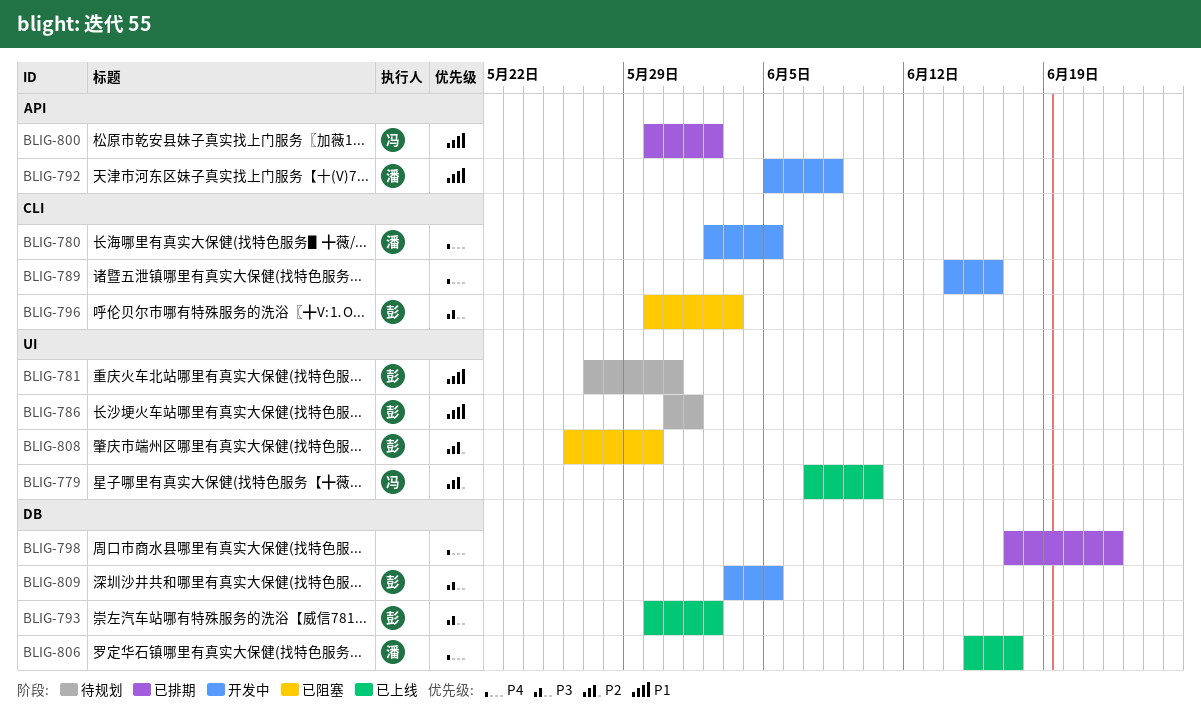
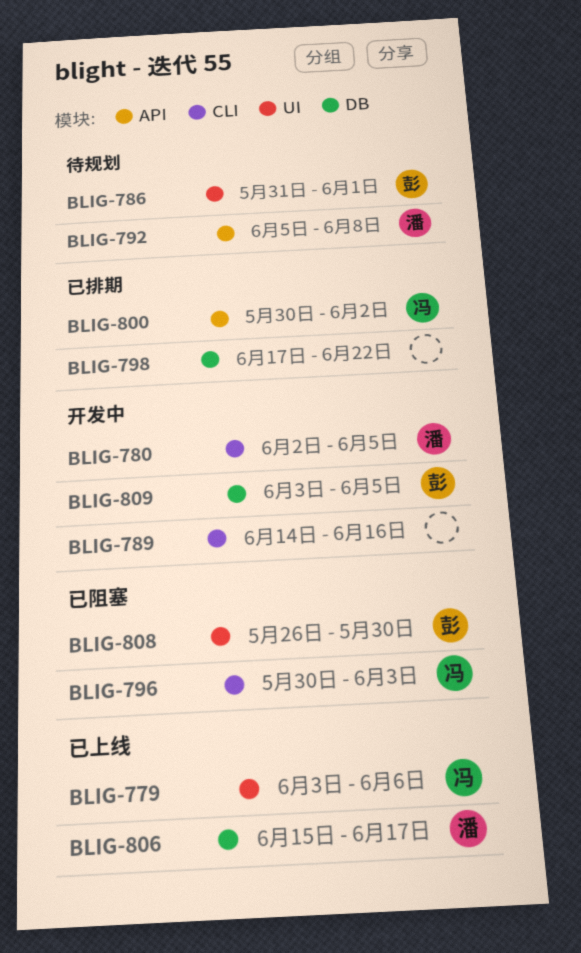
BLIG-779, start: Jun 7 -> Jun 3
BLIG-779, due: Jun 10 -> Jun 6
BLIG-781: present -> none
BLIG-792, status: 开发中 -> 待规划
BLIG-793: present -> none
BLIG-796, owner: 彭 -> 冯

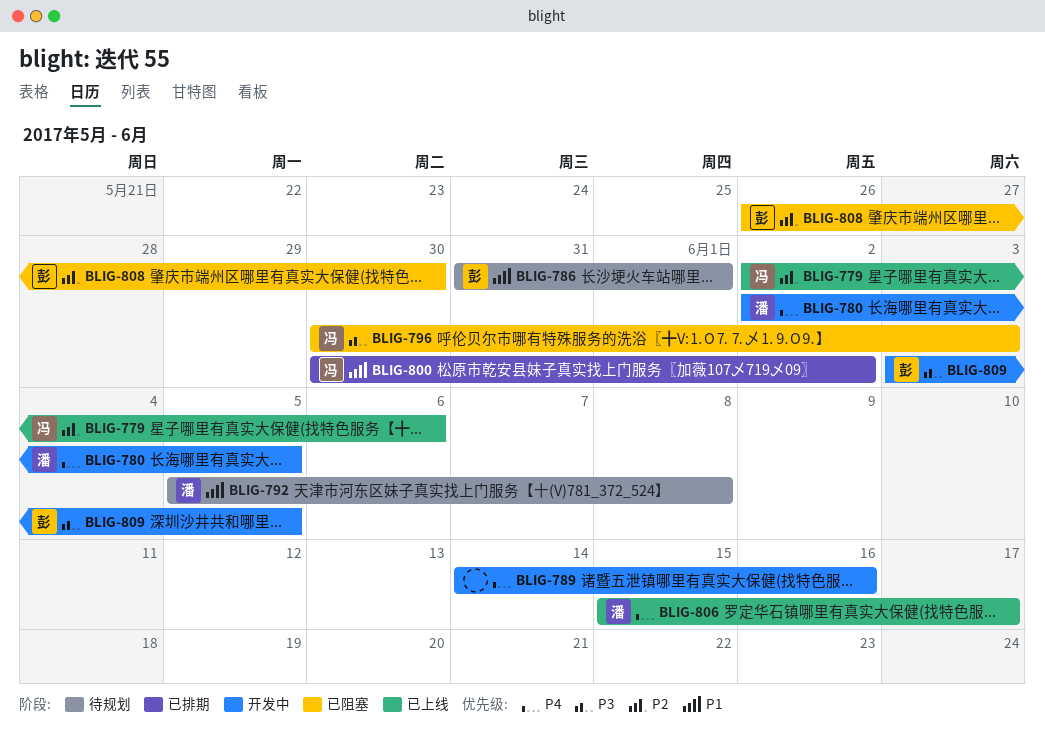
BLIG-779, start: Jun 3 -> Jun 2
BLIG-798: present -> none

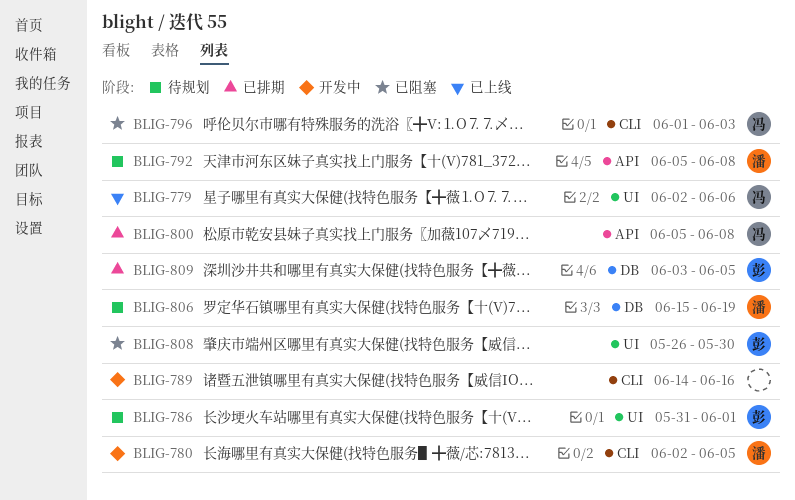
BLIG-796, start: May 30 -> Jun 1
BLIG-800, start: May 30 -> Jun 5
BLIG-800, due: Jun 2 -> Jun 8
BLIG-806, status: 已上线 -> 待规划
BLIG-806, due: Jun 17 -> Jun 19
BLIG-809, status: 开发中 -> 已排期

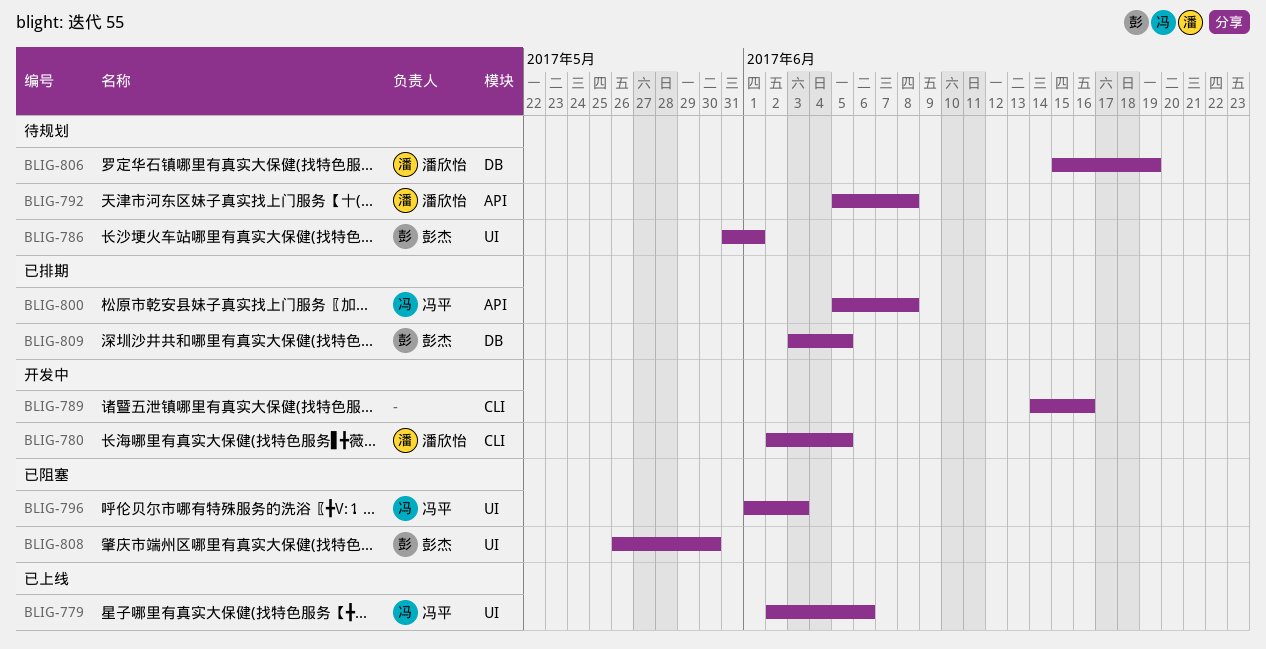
BLIG-796, label: CLI -> UI

